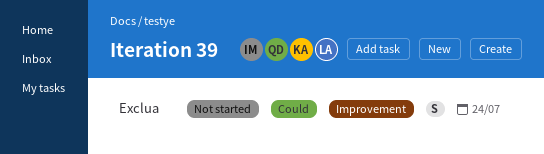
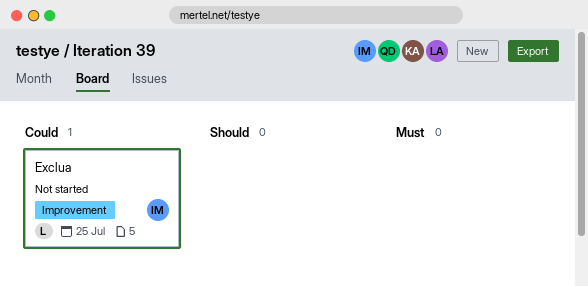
Exclua, estimate: S -> L
Exclua, due: Jul 24 -> Jul 25

